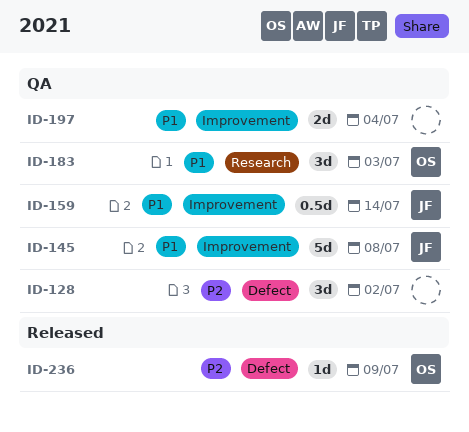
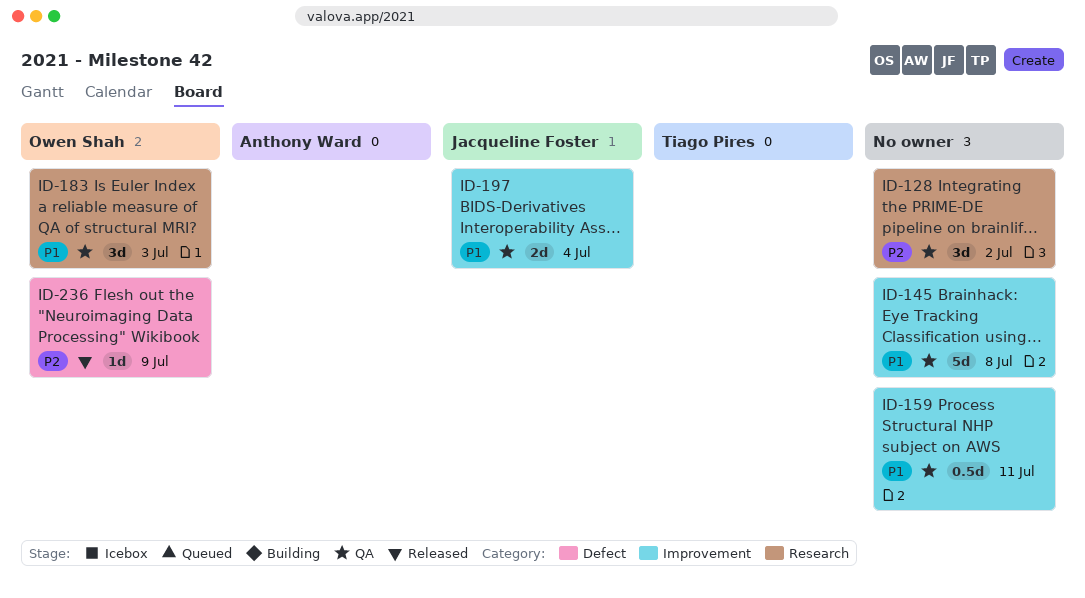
ID-128, label: Defect -> Research
ID-145, owner: Jacqueline Foster -> none
ID-159, owner: Jacqueline Foster -> none
ID-159, due: Jul 14 -> Jul 11
ID-197, owner: none -> Jacqueline Foster

